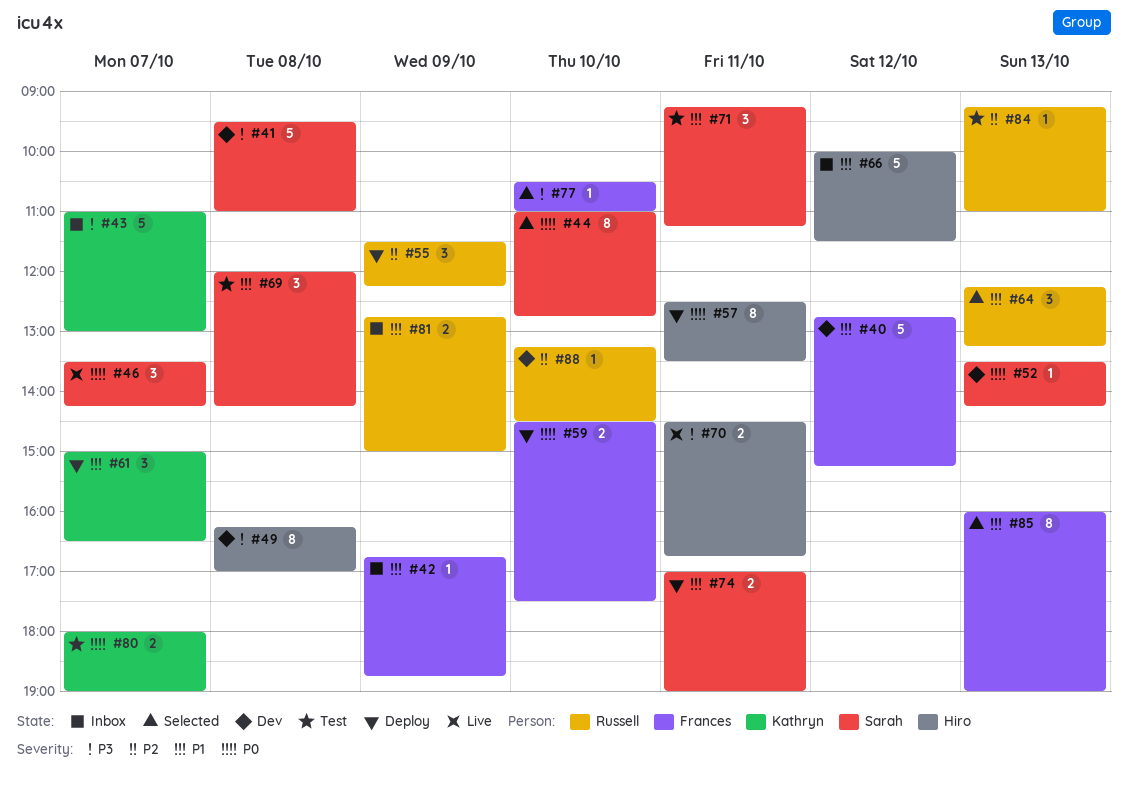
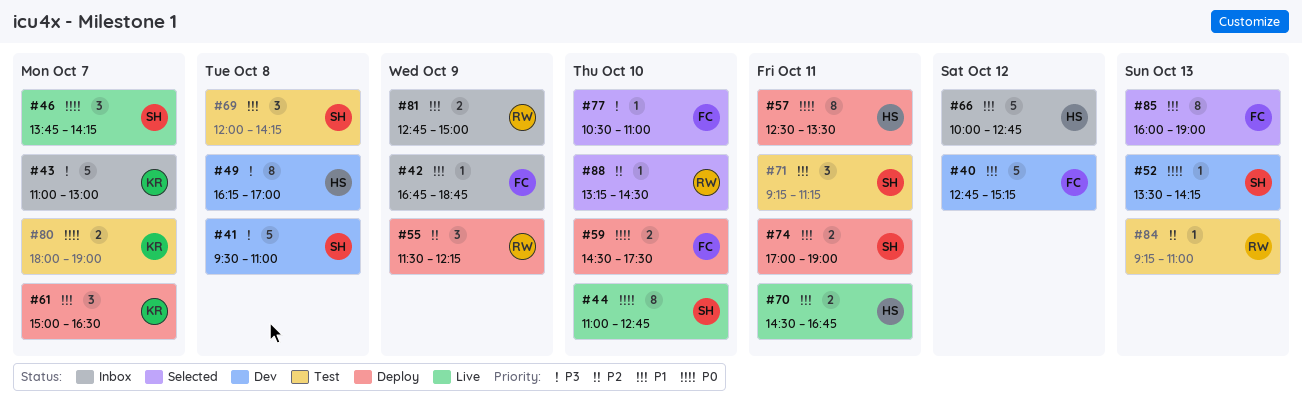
#44, status: Selected -> Live
#46, begins: 13:30 -> 13:45
#64: present -> none
#66, ends: 11:30 -> 12:45
#70, priority: P3 -> P1
#88, status: Dev -> Selected

